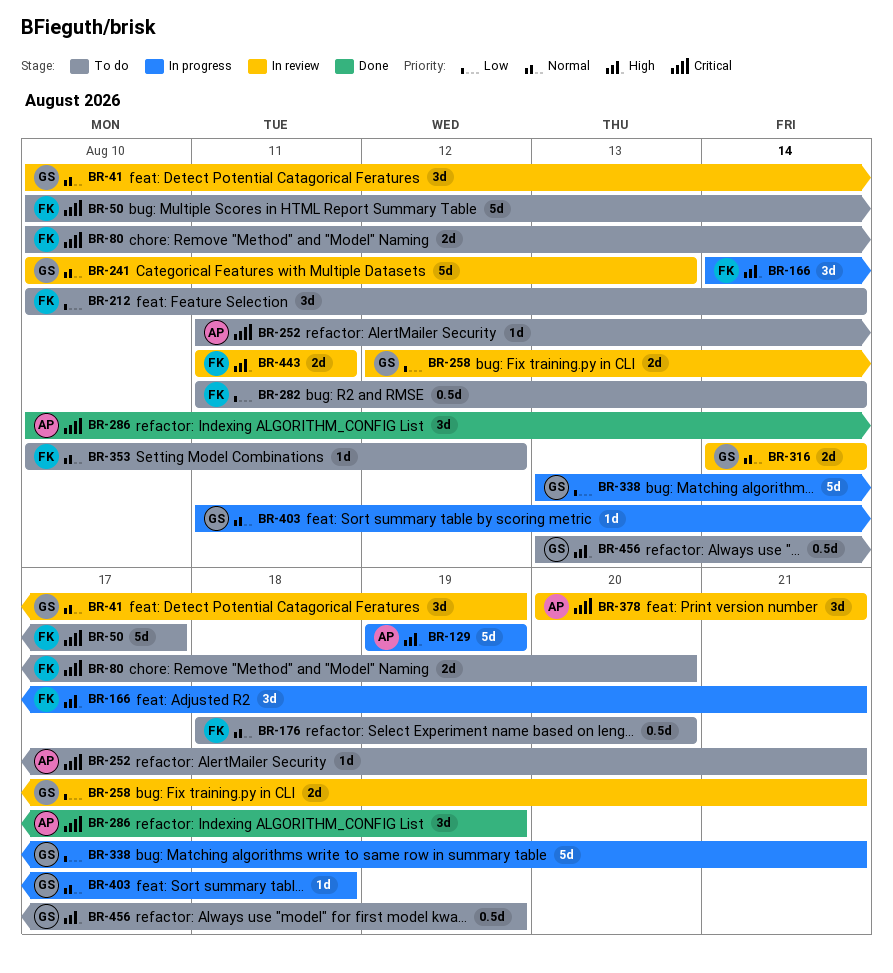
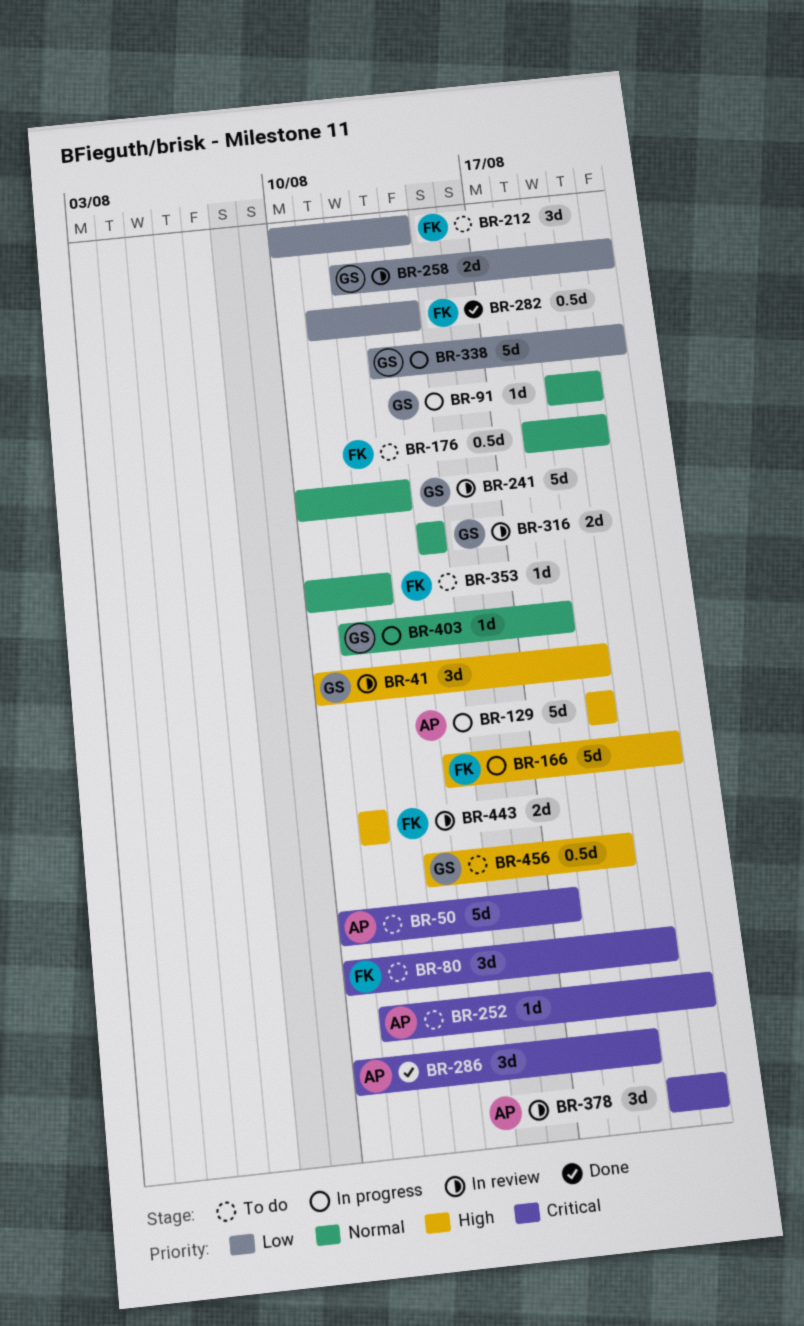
BR-41, priority: Normal -> High
BR-50, owner: FK -> AP
BR-80, estimate: 2d -> 3d
BR-91: none -> present
BR-166, estimate: 3d -> 5d
BR-282, status: To do -> Done

